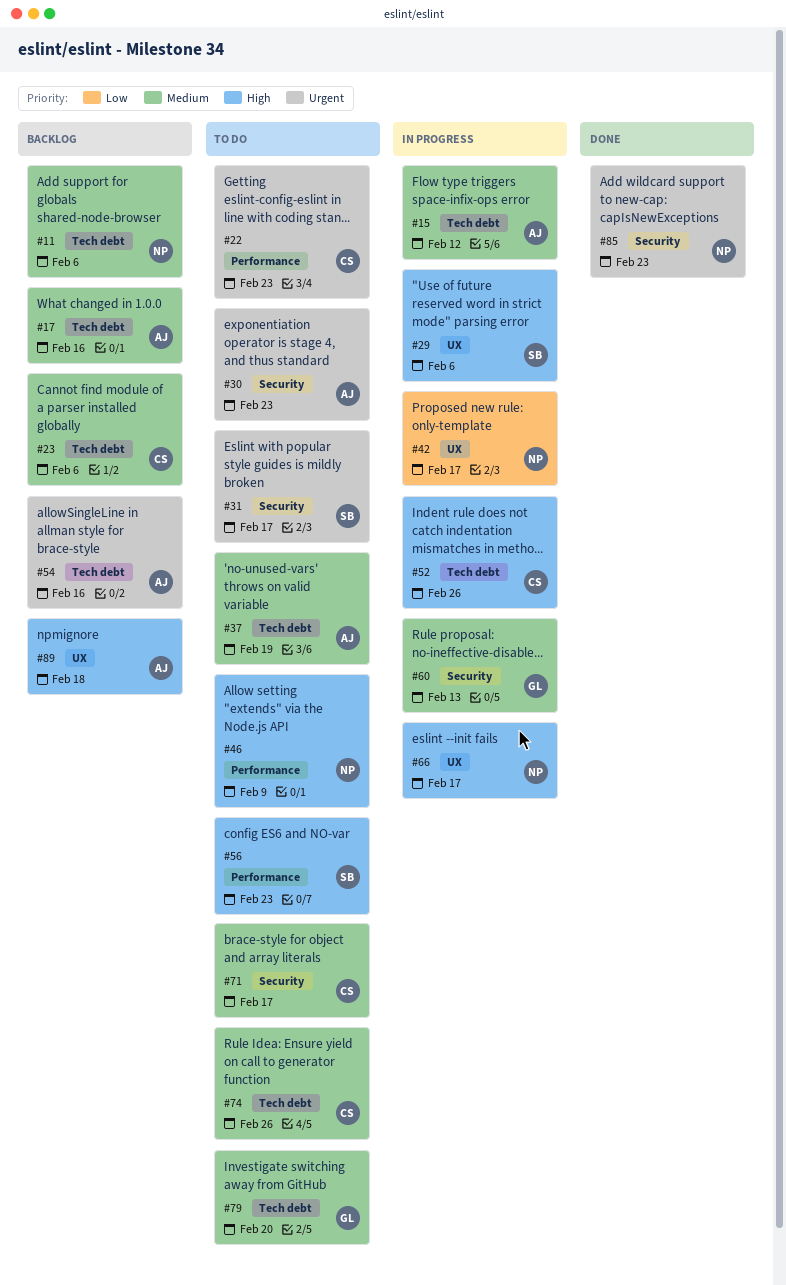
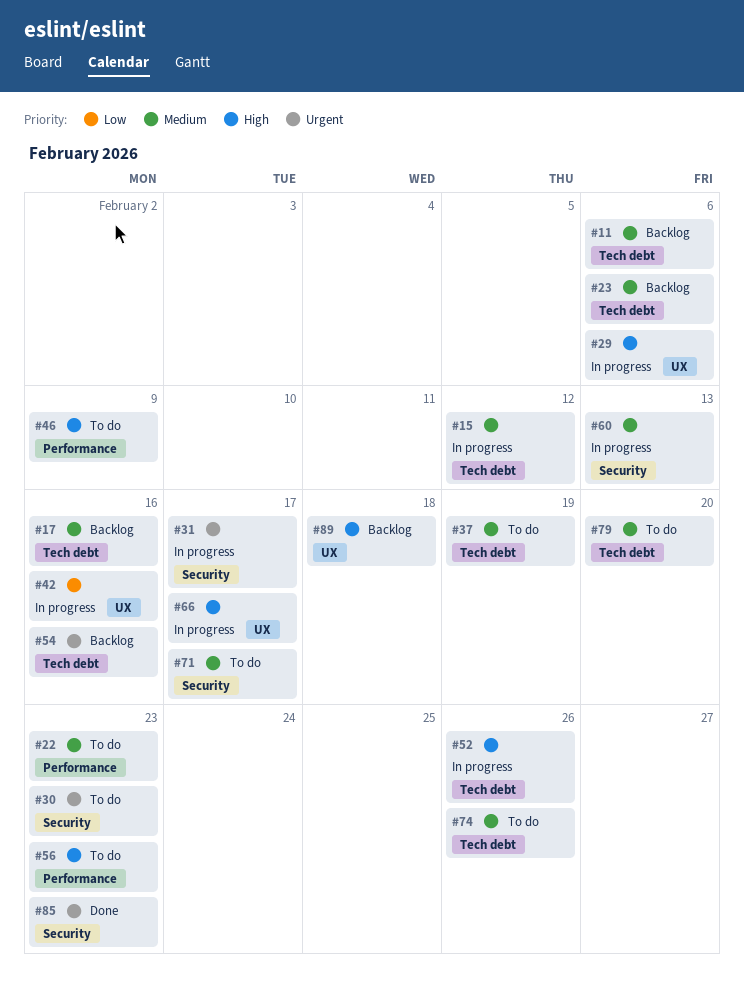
#22, priority: Urgent -> Medium
#31, status: To do -> In progress
#42, due: Feb 17 -> Feb 16

